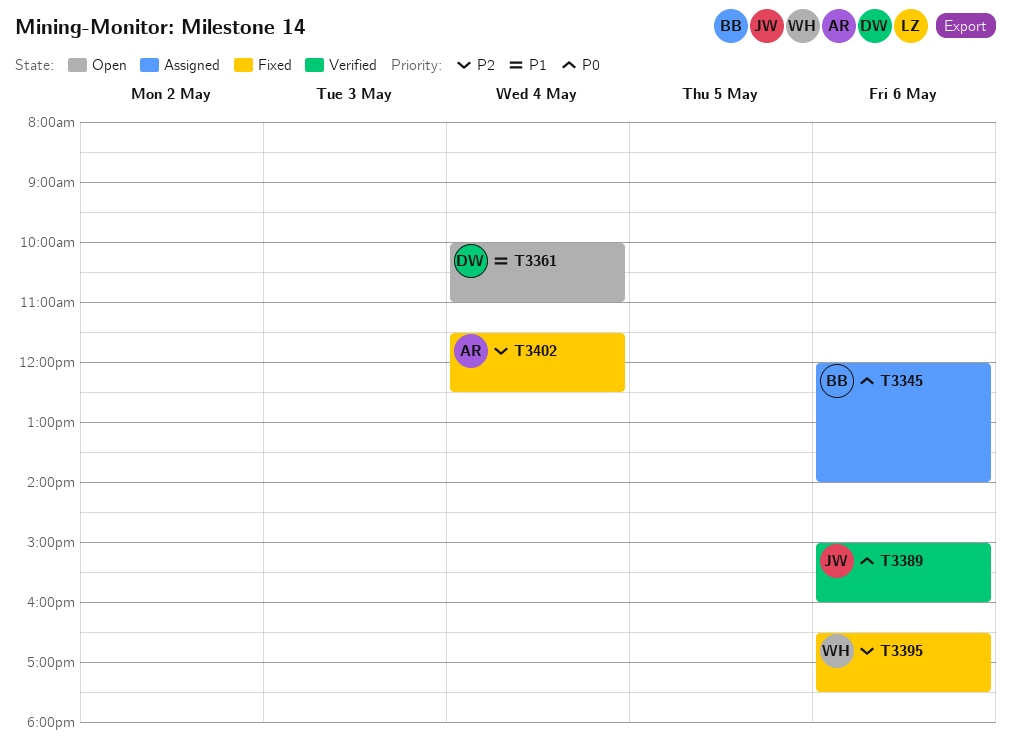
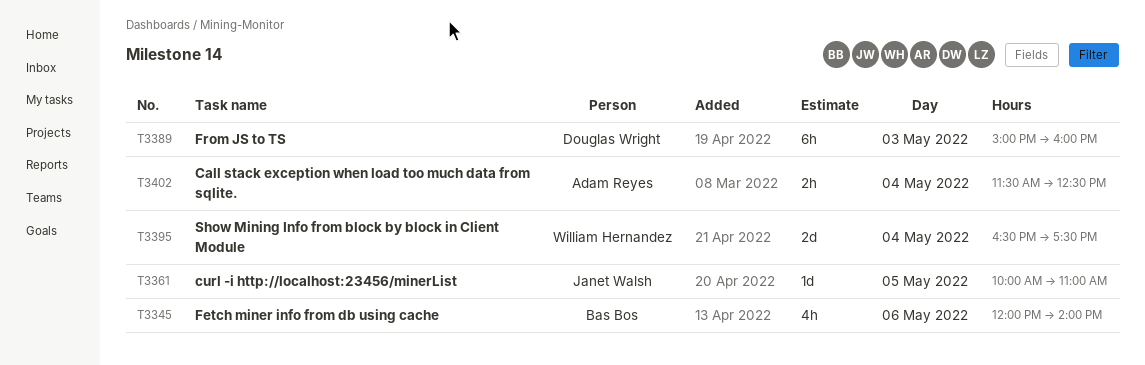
T3361, owner: Douglas Wright -> Janet Walsh
T3361, day: May 4 -> May 5
T3389, owner: Janet Walsh -> Douglas Wright
T3389, day: May 6 -> May 3
T3395, day: May 6 -> May 4

